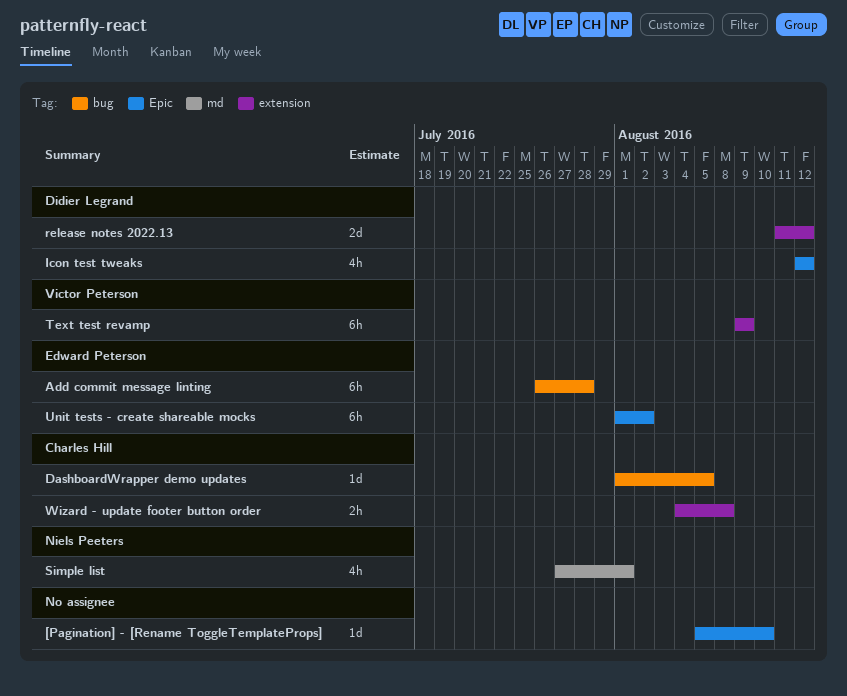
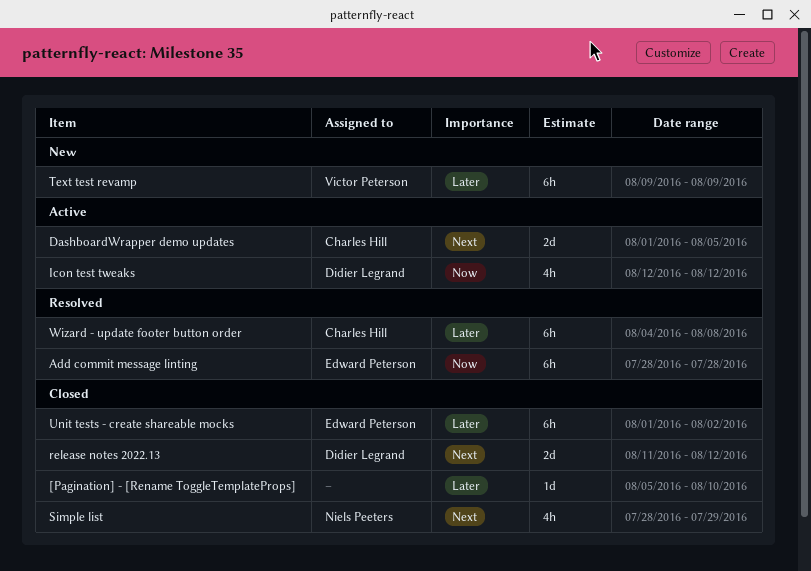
Add commit message linting, start: Jul 26 -> Jul 28
DashboardWrapper demo updates, estimate: 1d -> 2d
Simple list, start: Jul 27 -> Jul 28
Simple list, due: Aug 1 -> Jul 29
Wizard - update footer button order, estimate: 2h -> 6h

